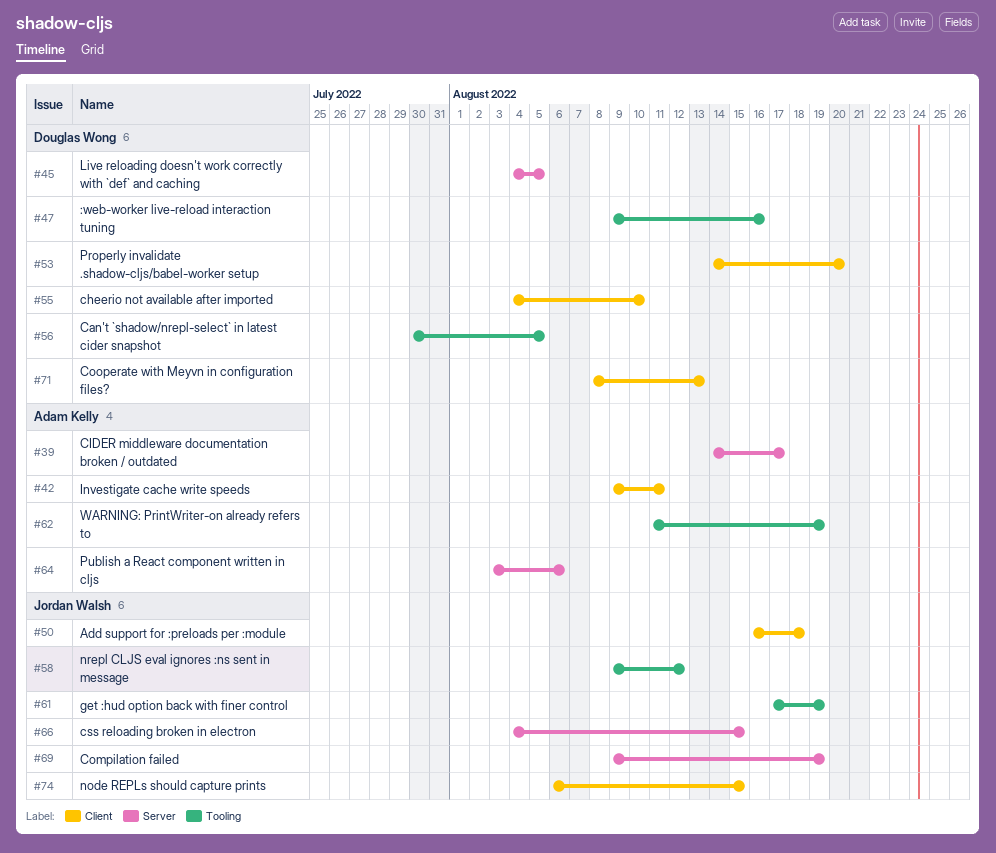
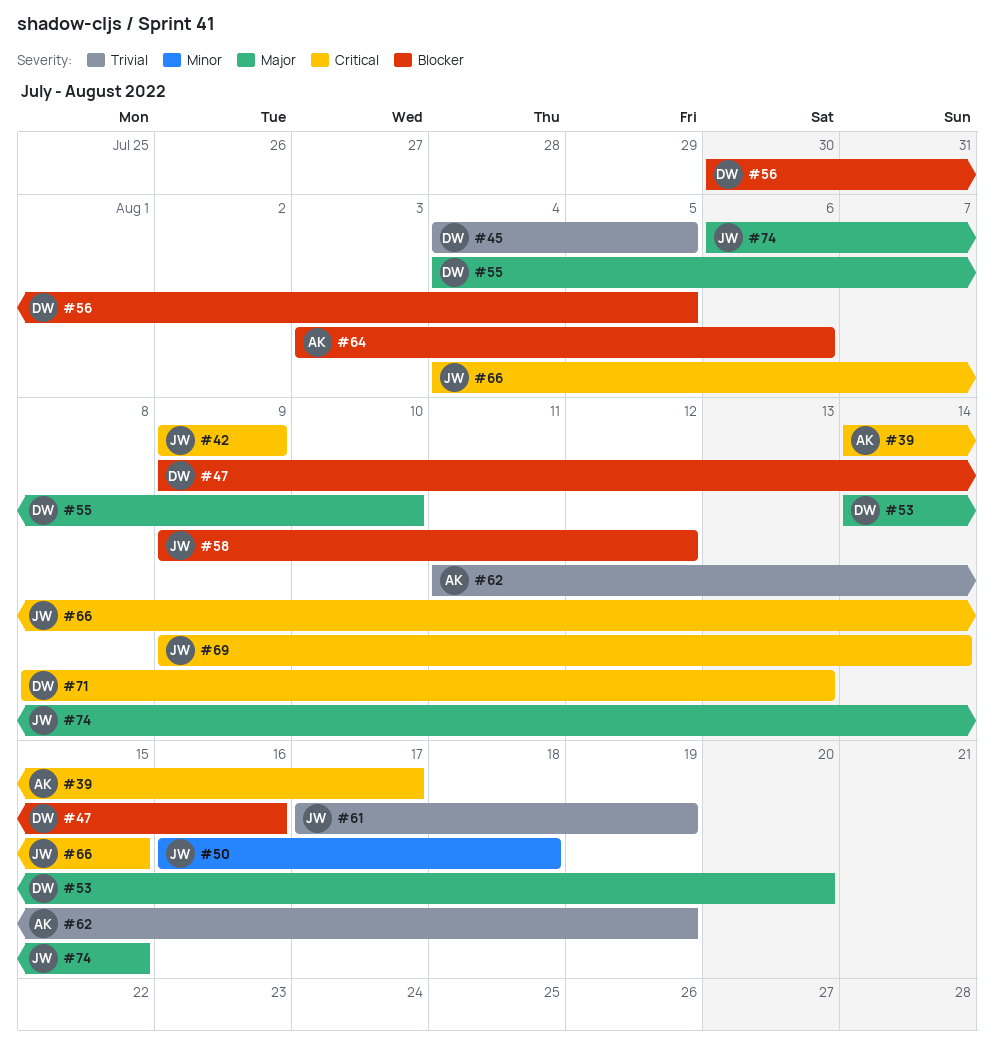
#42, owner: Adam Kelly -> Jordan Walsh
#42, due: Aug 11 -> Aug 9
#69, due: Aug 19 -> Aug 14

